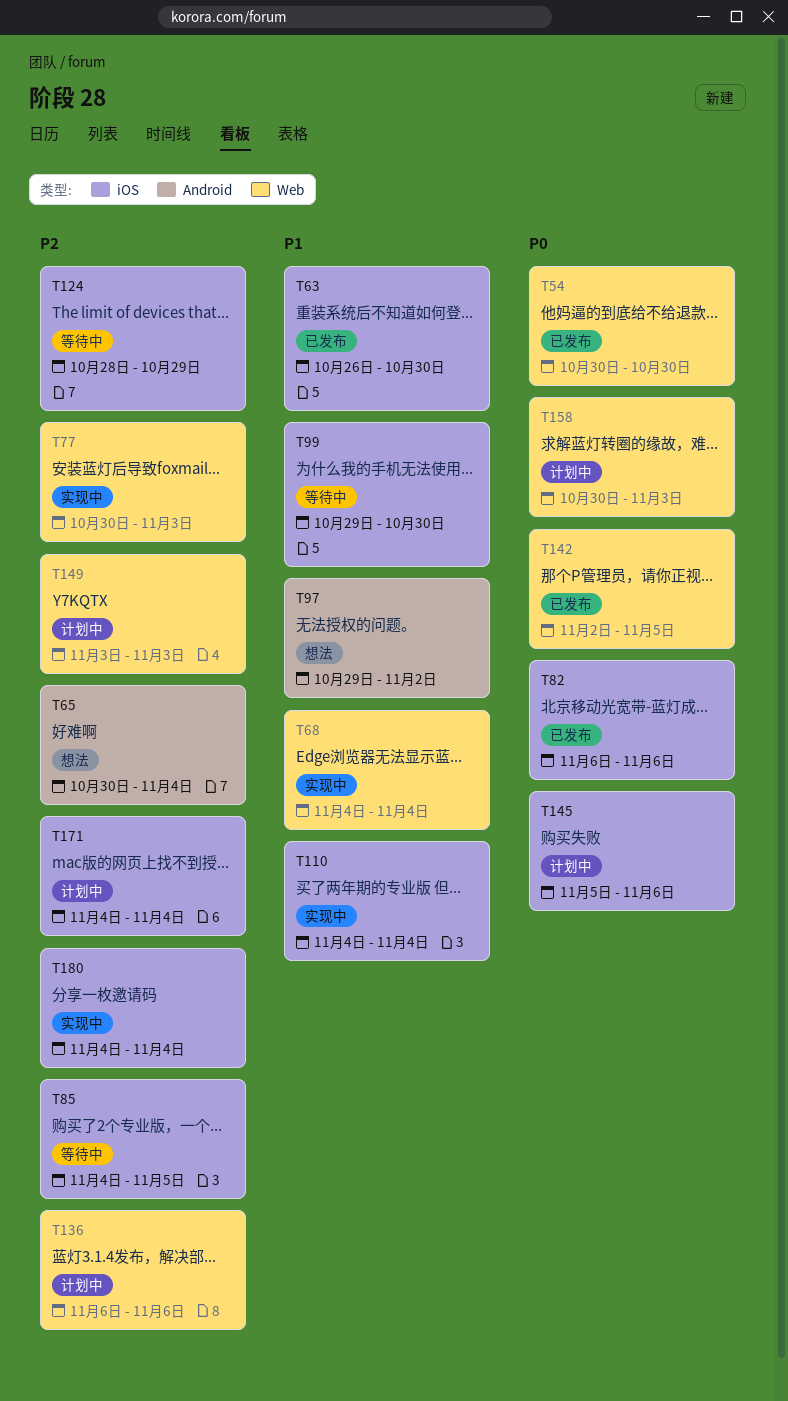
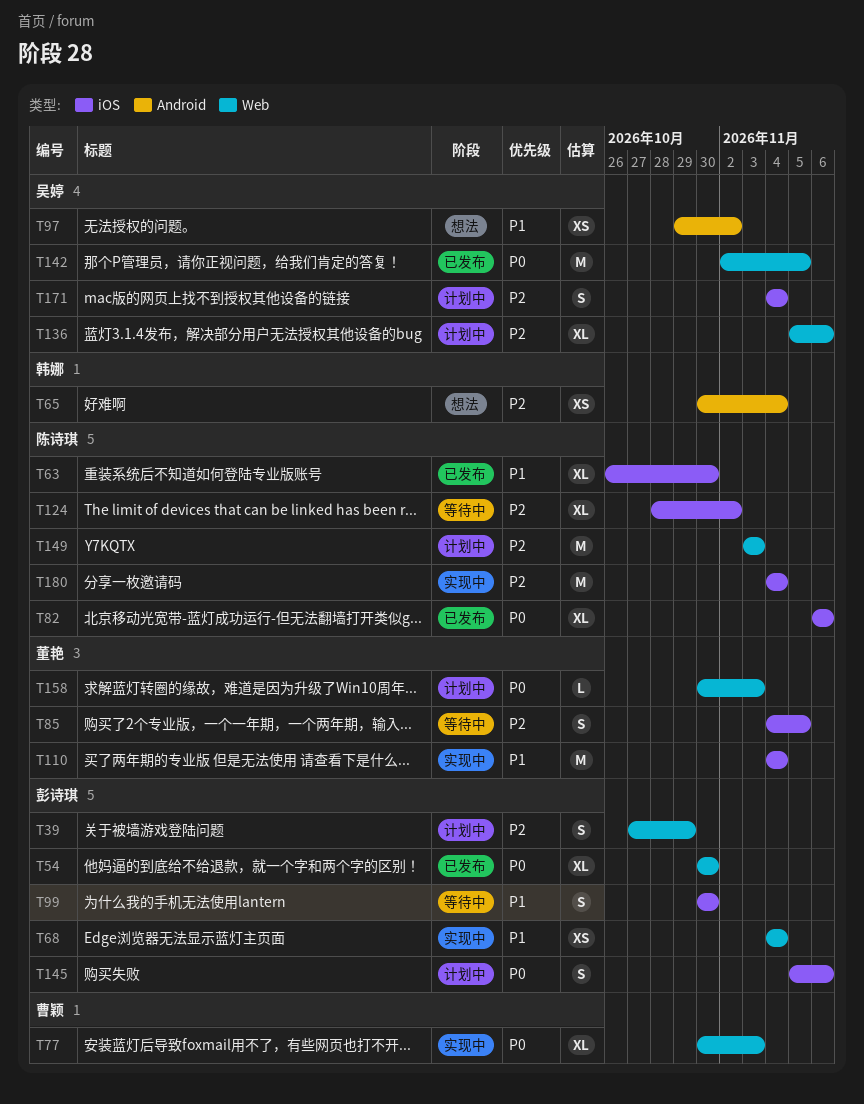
T39: none -> present
T77, priority: P2 -> P0
T99, start: Oct 29 -> Oct 30
T124, due: Oct 29 -> Nov 2
T136, start: Nov 6 -> Nov 5

